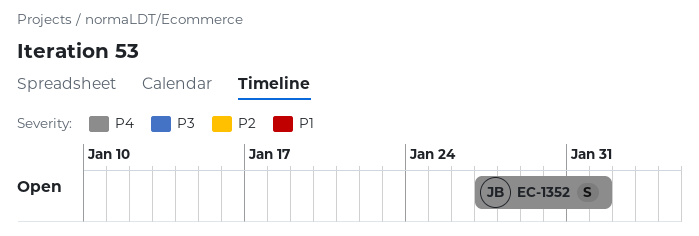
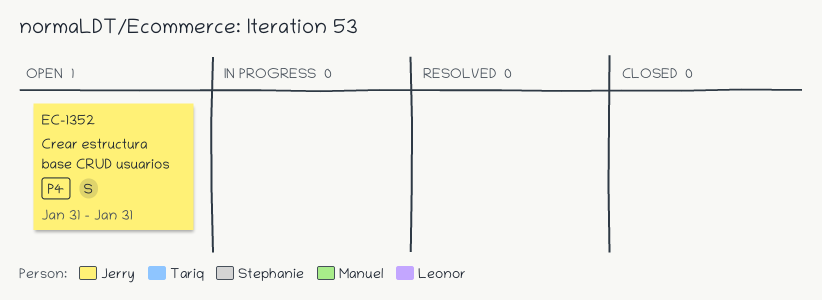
EC-1352, start: Jan 27 -> Jan 31
EC-1352, due: Feb 1 -> Jan 31

